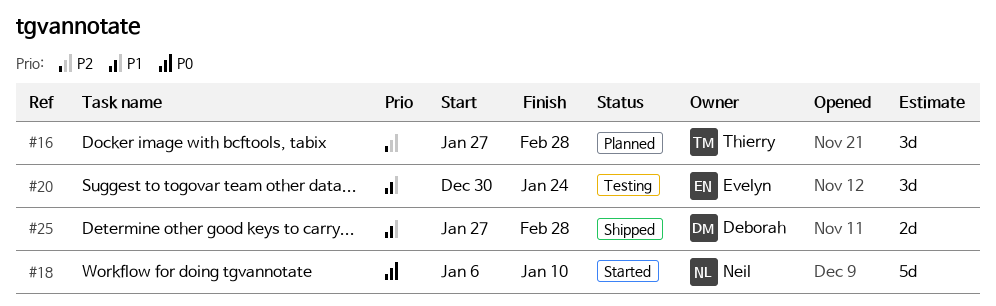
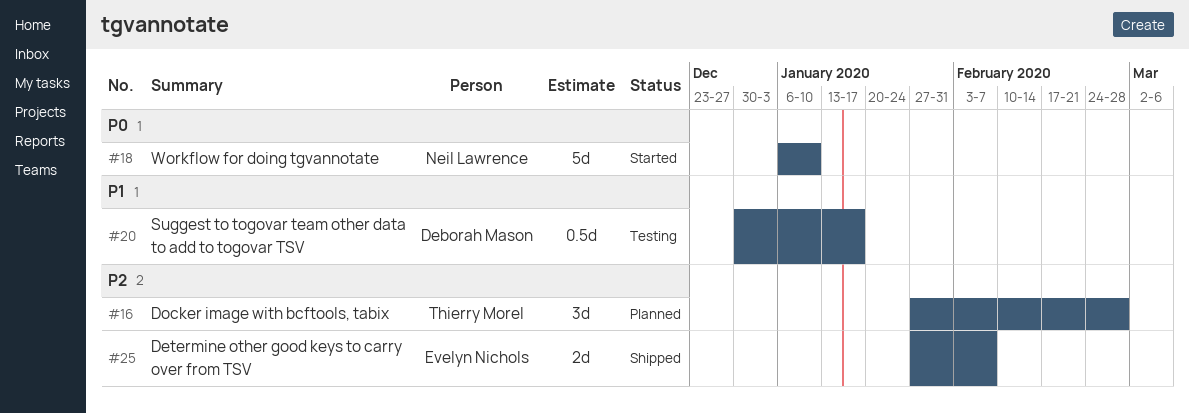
#20, owner: Evelyn Nichols -> Deborah Mason
#20, estimate: 3d -> 0.5d
#20, due: Jan 24 -> Jan 17
#25, owner: Deborah Mason -> Evelyn Nichols
#25, priority: P1 -> P2
#25, due: Feb 28 -> Feb 7

